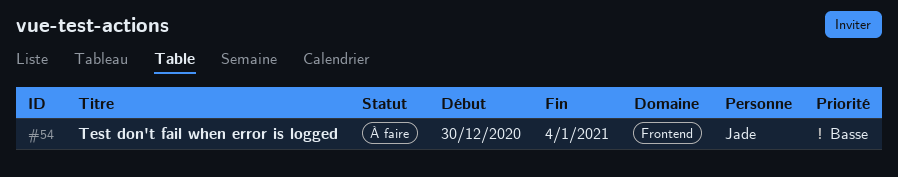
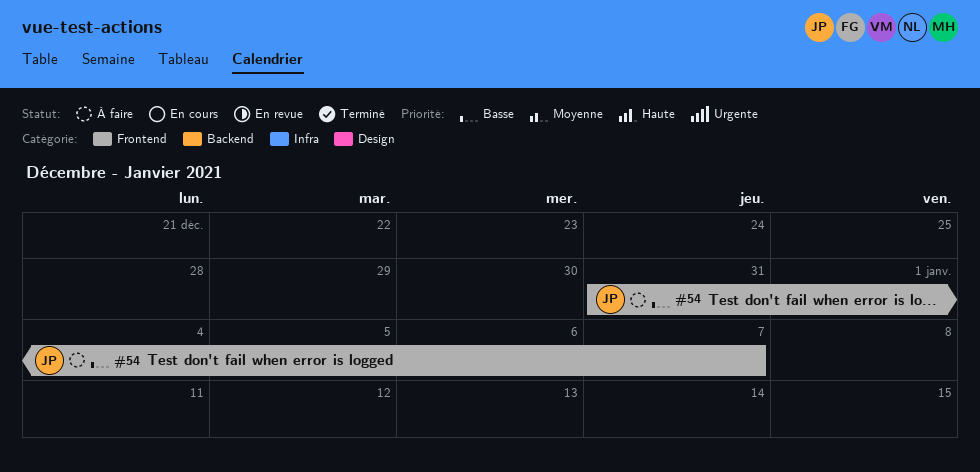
#54, start: Dec 30 -> Dec 31
#54, due: Jan 4 -> Jan 7

